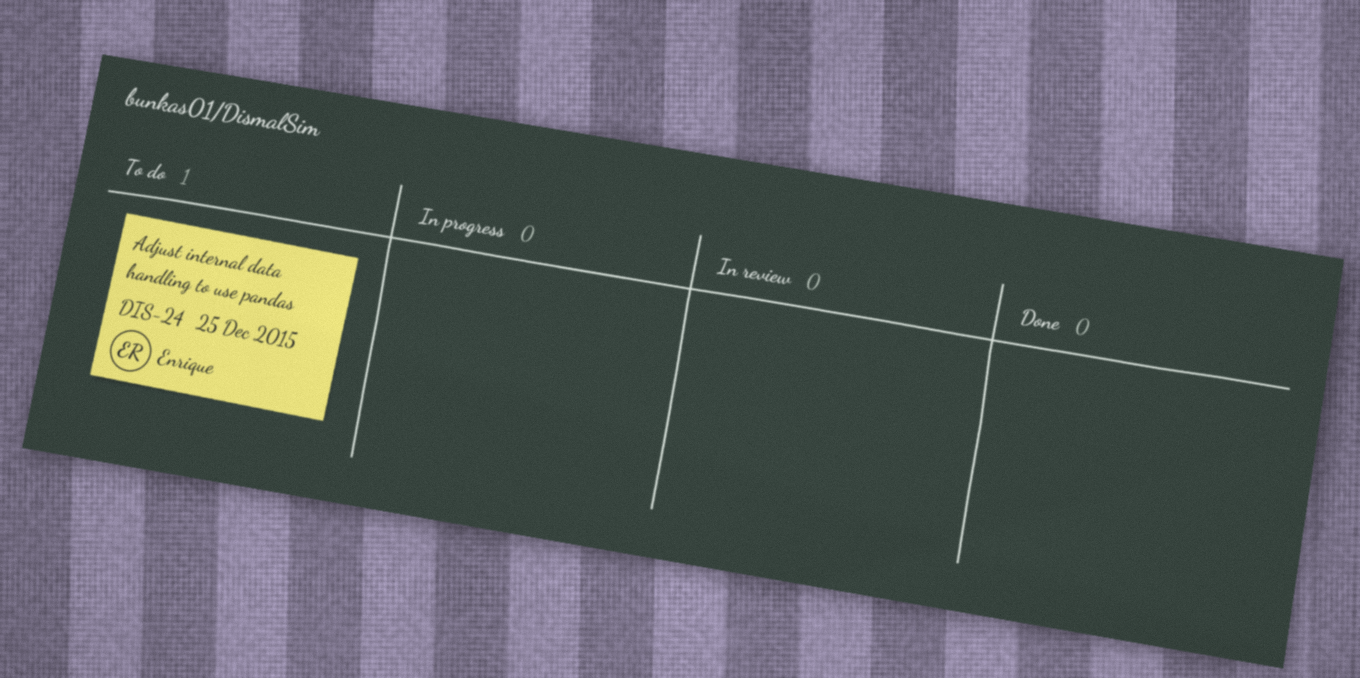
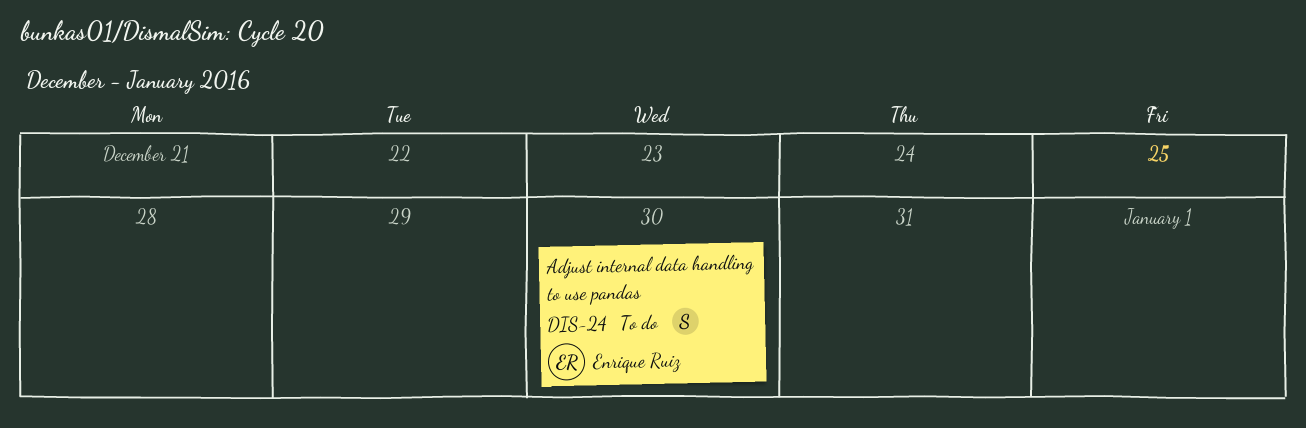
DIS-24, due: Dec 25 -> Dec 30

